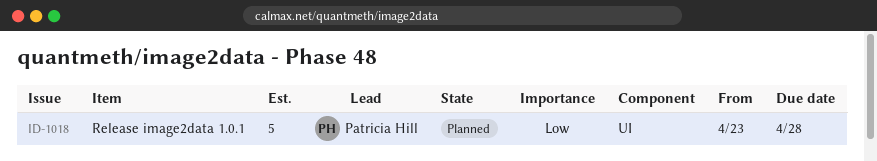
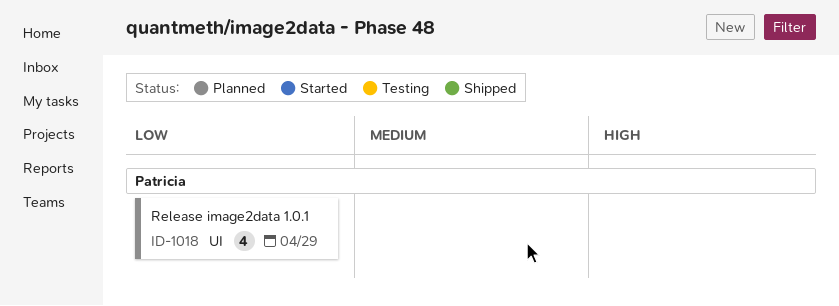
ID-1018, estimate: 5 -> 4
ID-1018, due: Apr 28 -> Apr 29

